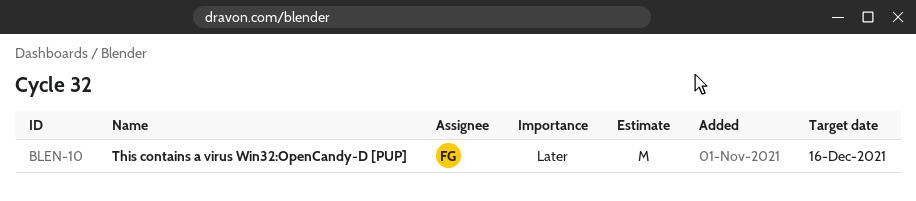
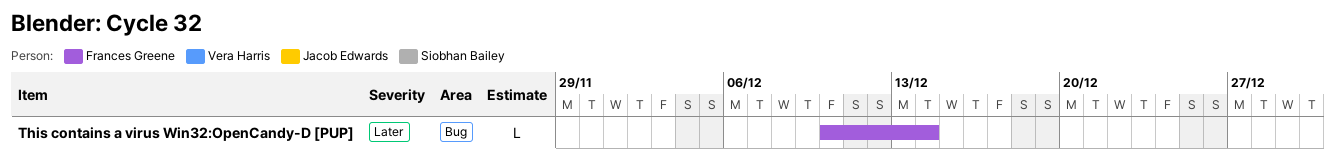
This contains a virus Win32:OpenCandy-D [PUP], estimate: M -> L
This contains a virus Win32:OpenCandy-D [PUP], due: Dec 16 -> Dec 14

